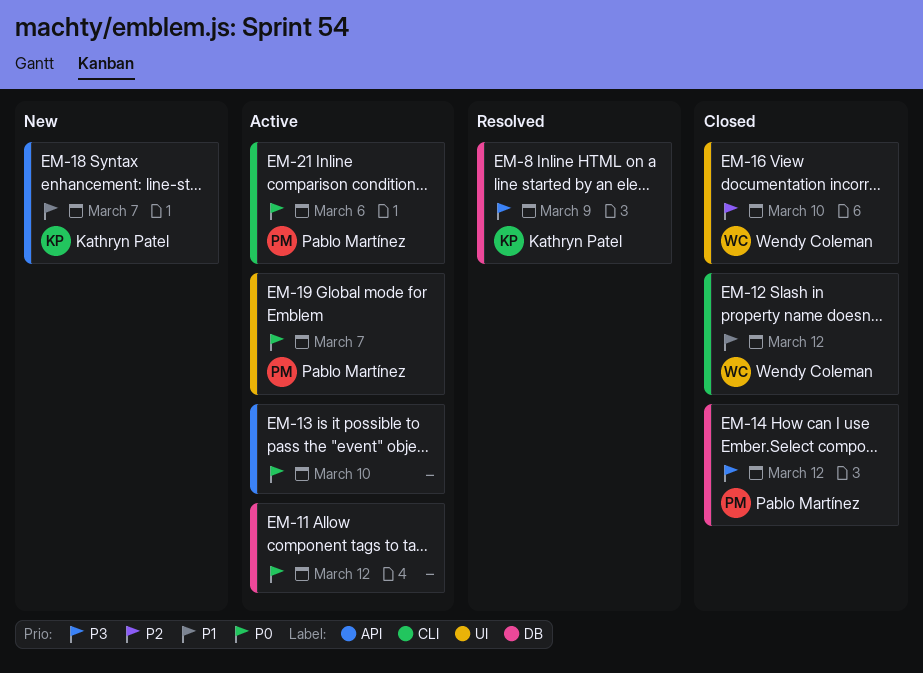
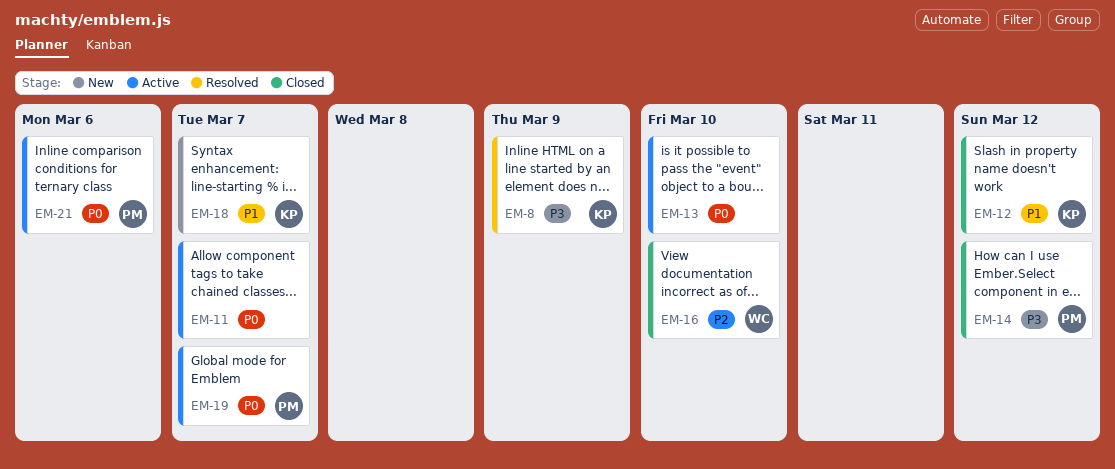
EM-11, due: Mar 12 -> Mar 7
EM-12, owner: Wendy Coleman -> Kathryn Patel

